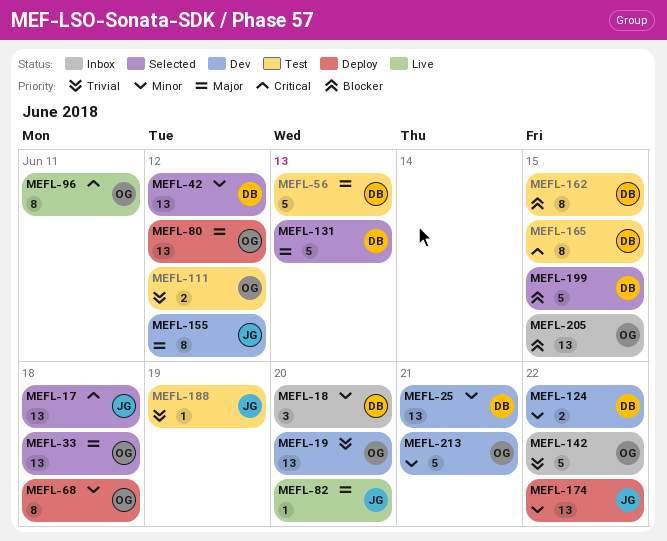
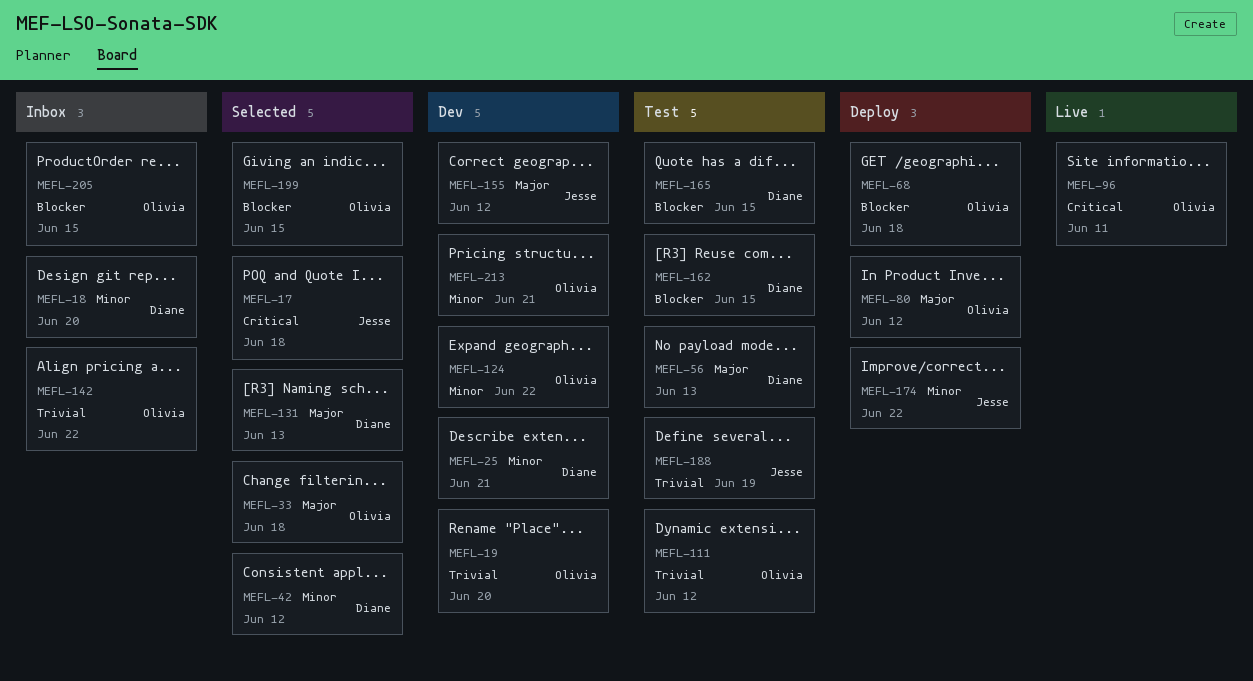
MEFL-68, priority: Minor -> Blocker
MEFL-82: present -> none
MEFL-124, owner: Diane -> Olivia
MEFL-165, priority: Critical -> Blocker
MEFL-199, owner: Diane -> Olivia

